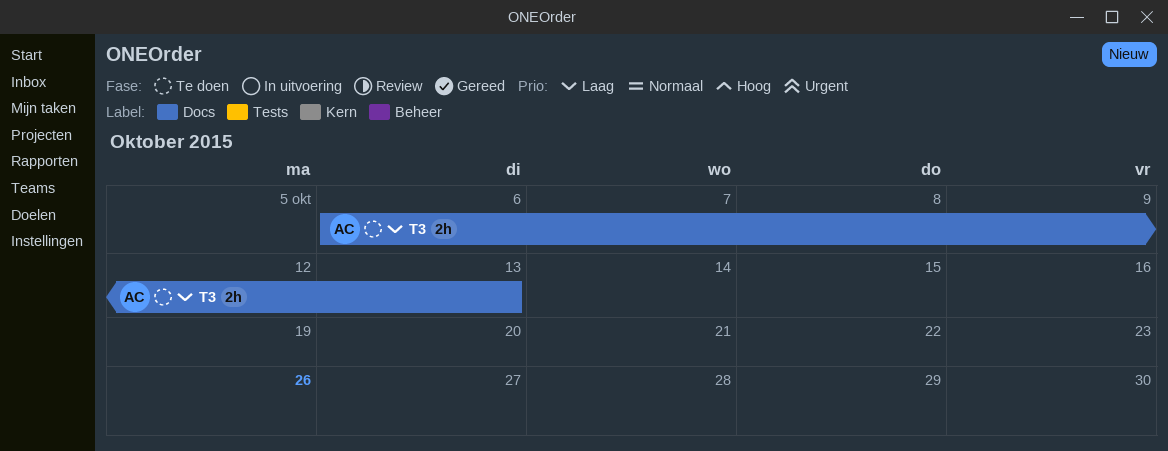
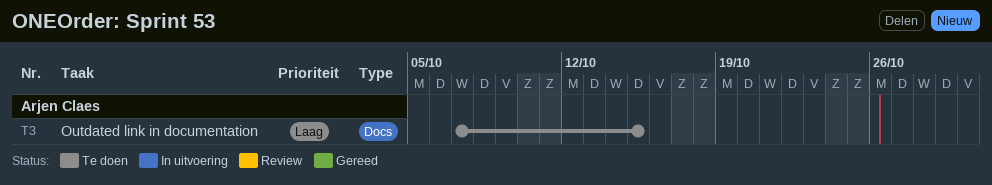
T3, start: Oct 6 -> Oct 7
T3, due: Oct 13 -> Oct 15

